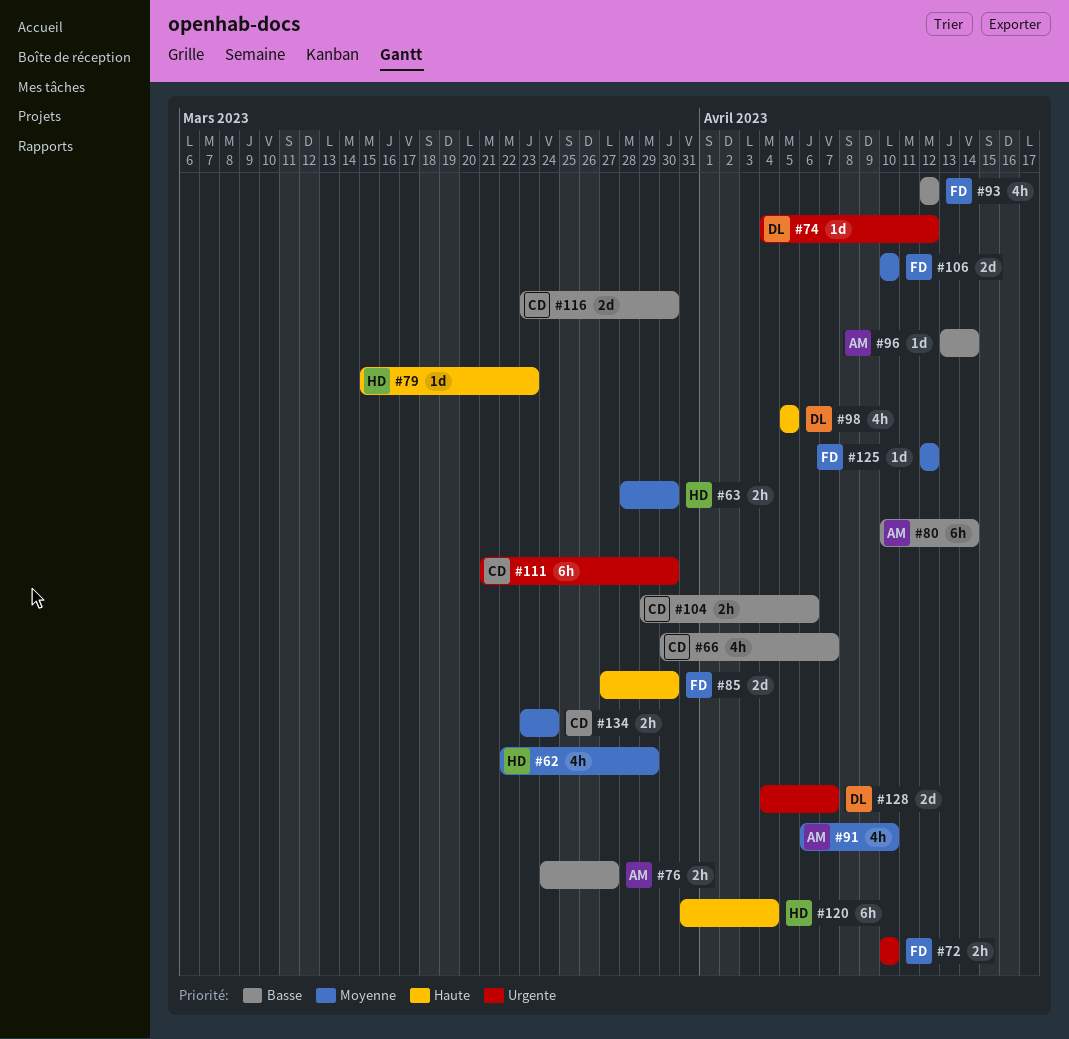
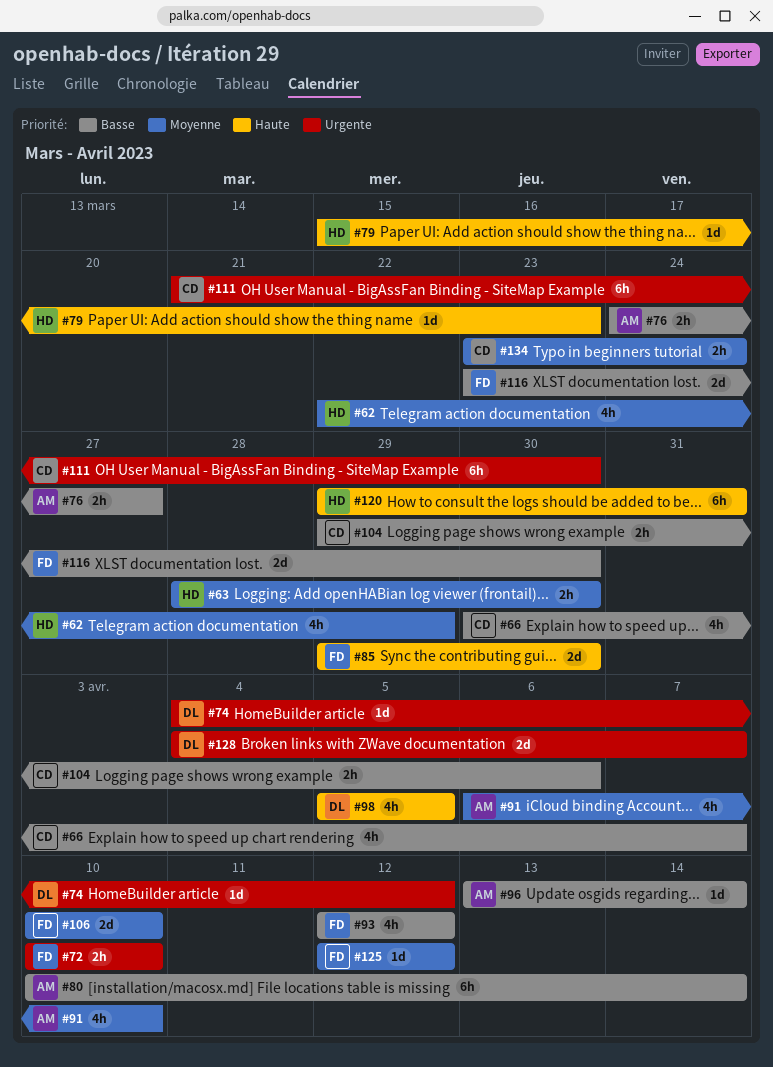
#85, start: Mar 27 -> Mar 29
#116, owner: CD -> FD
#120, start: Mar 31 -> Mar 29
#120, due: Apr 4 -> Mar 31

